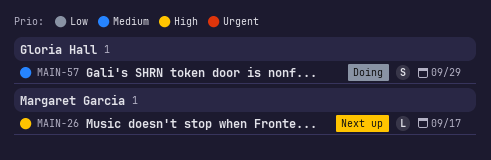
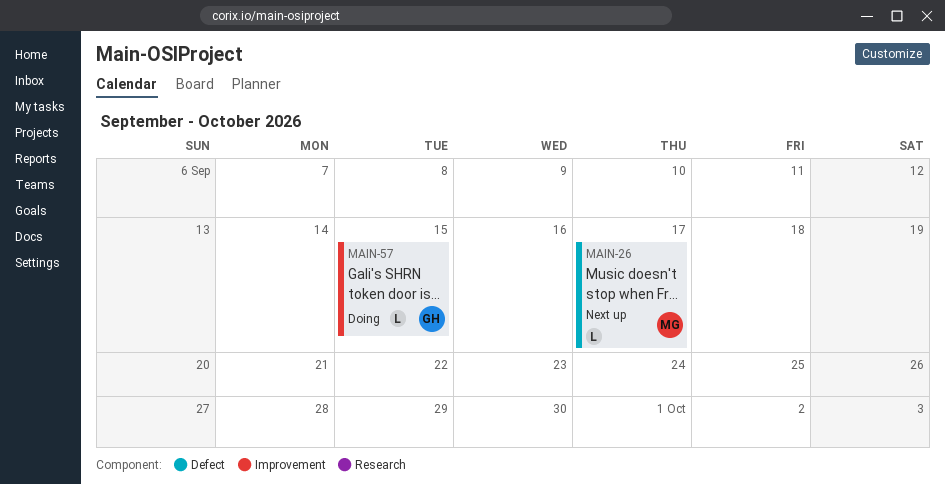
MAIN-57, estimate: S -> L
MAIN-57, due: Sep 29 -> Sep 15

